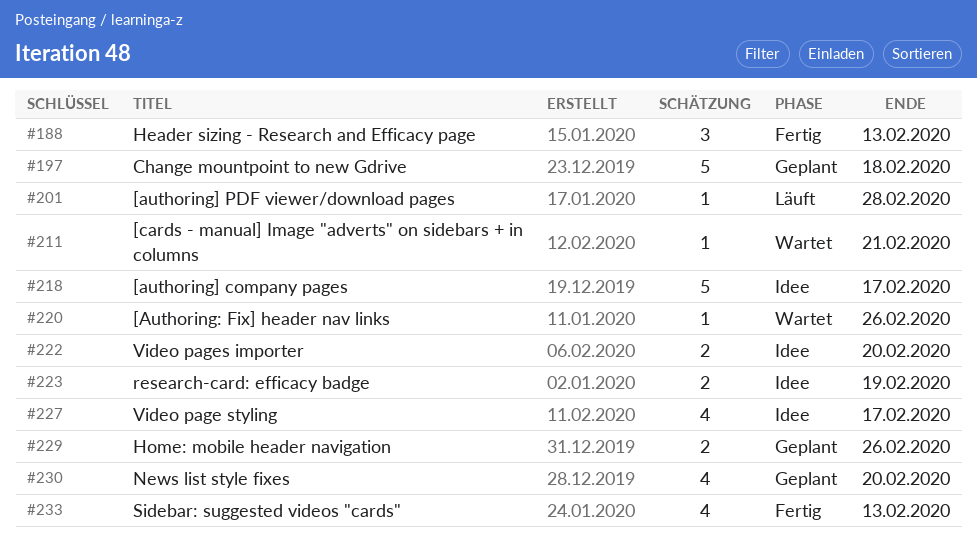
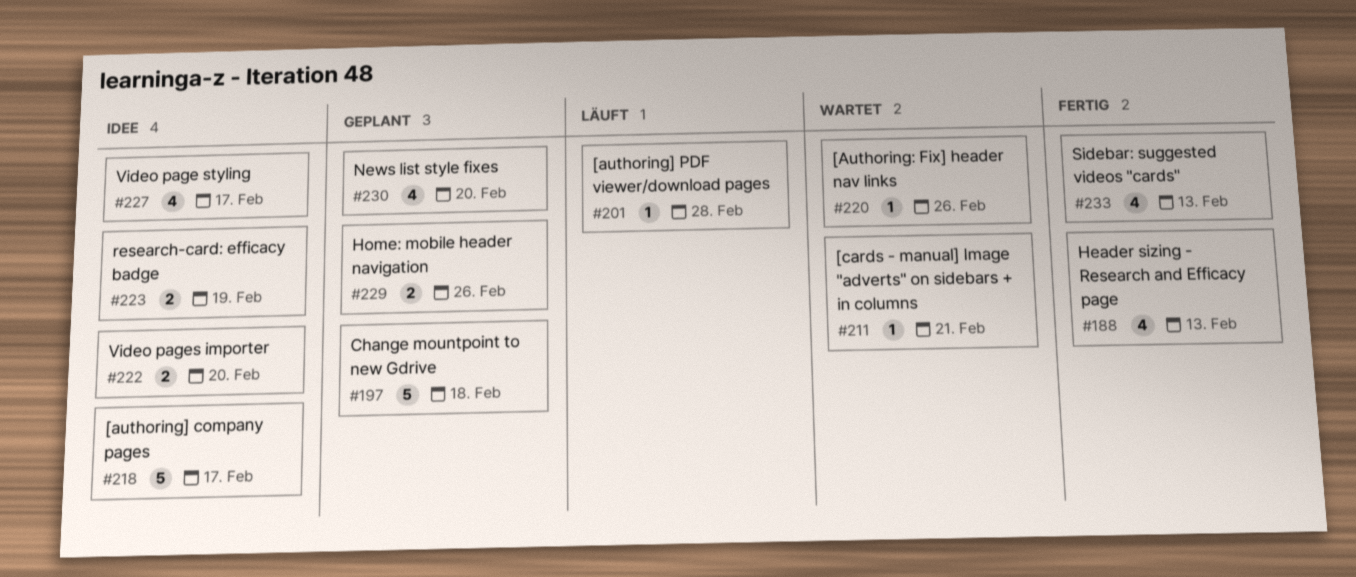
#188, estimate: 3 -> 4

